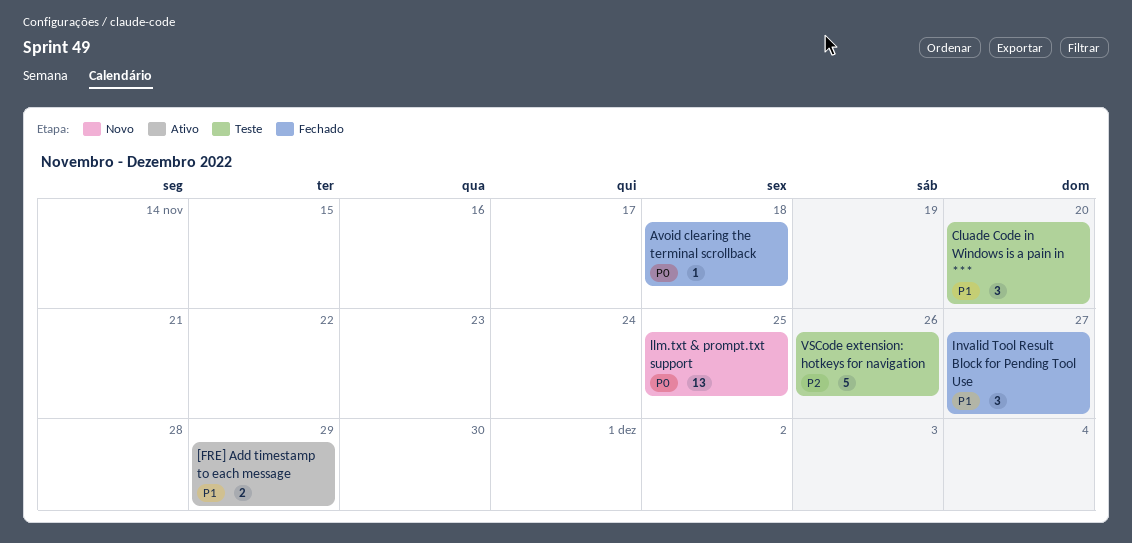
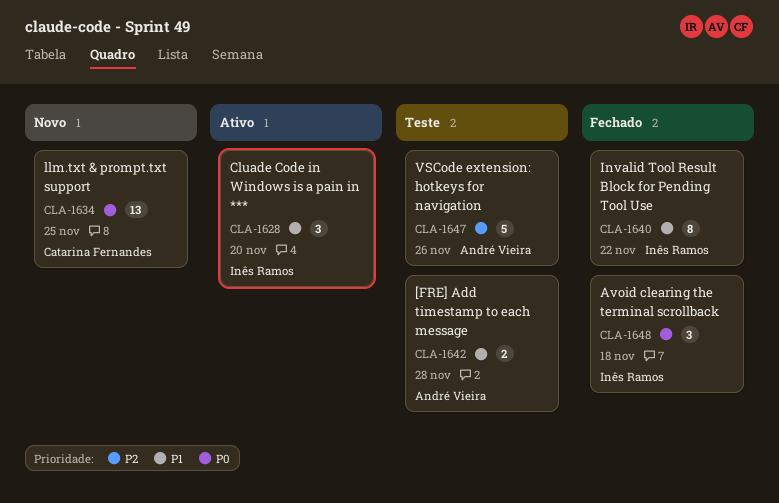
[FRE] Add timestamp to each message, status: Ativo -> Teste
[FRE] Add timestamp to each message, due: Nov 29 -> Nov 28
Avoid clearing the terminal scrollback, estimate: 1 -> 3
Cluade Code in Windows is a pain in ***, status: Teste -> Ativo
Invalid Tool Result Block for Pending Tool Use, estimate: 3 -> 8
Invalid Tool Result Block for Pending Tool Use, due: Nov 27 -> Nov 22

